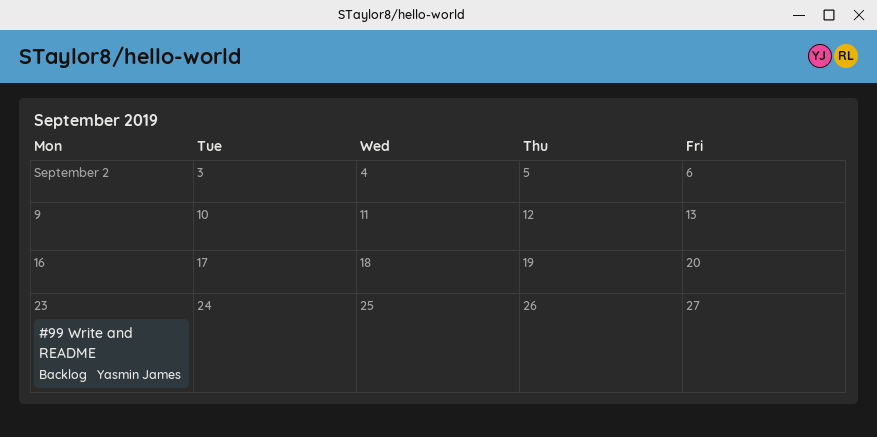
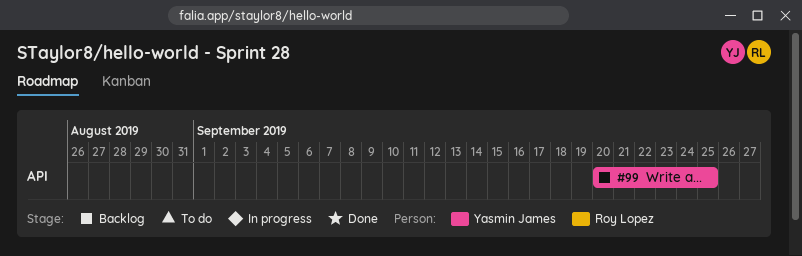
#99, due: Sep 23 -> Sep 25

